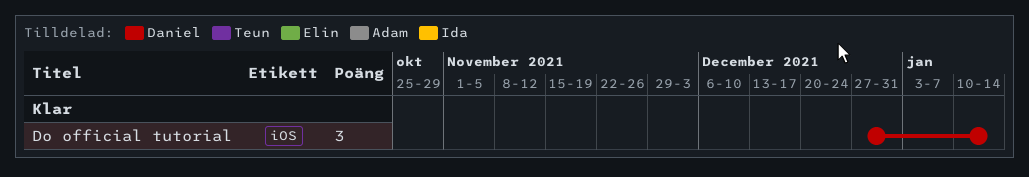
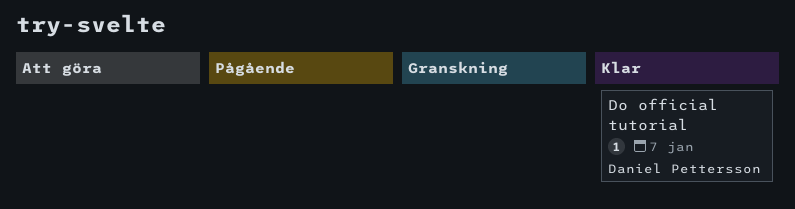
Do official tutorial, estimate: 3 -> 1
Do official tutorial, due: Jan 14 -> Jan 7

